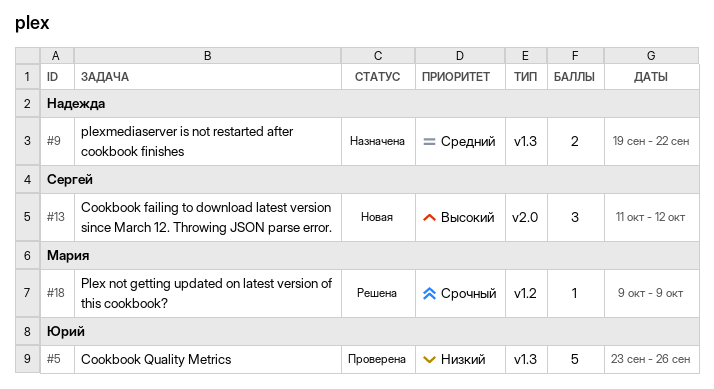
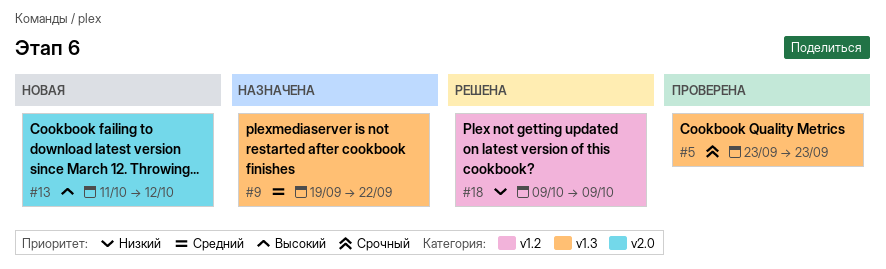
#5, priority: Низкий -> Срочный
#5, due: Sep 26 -> Sep 23
#18, priority: Срочный -> Низкий

